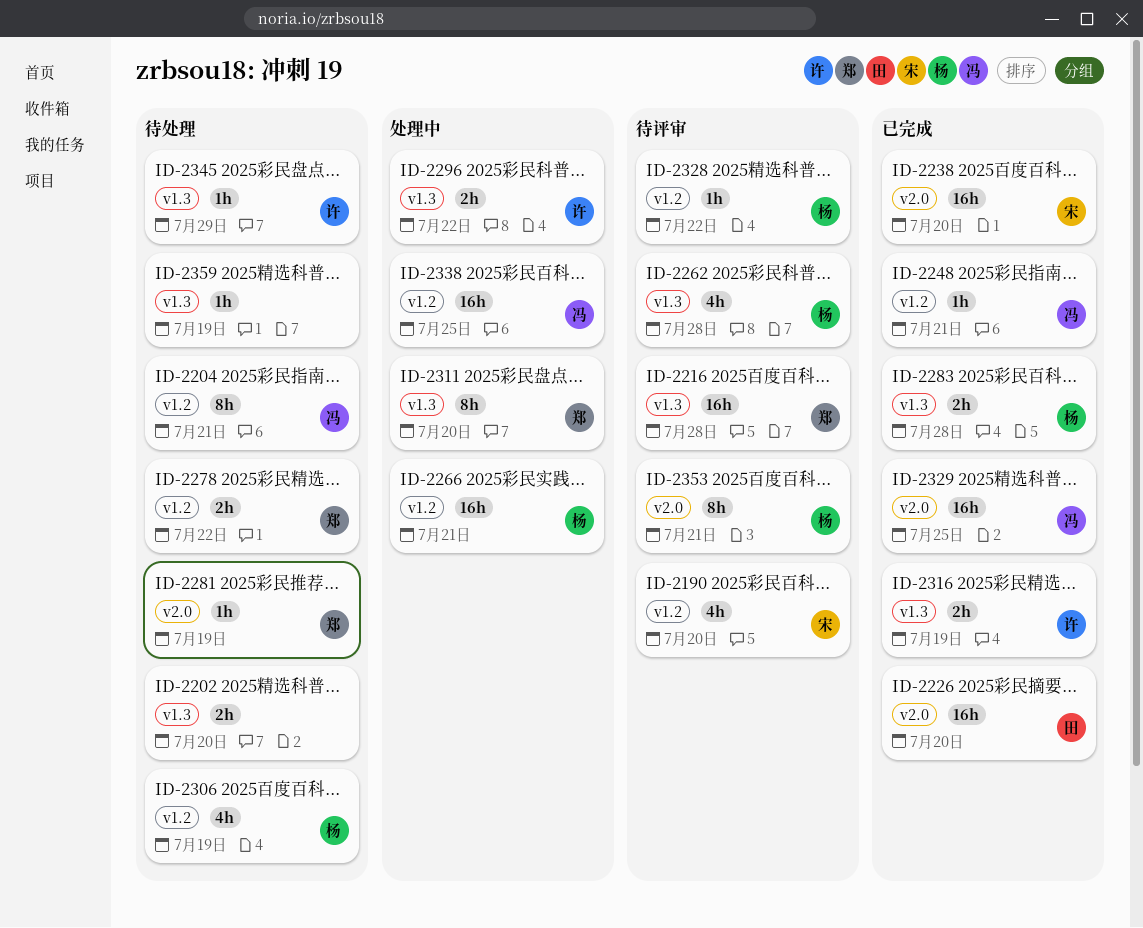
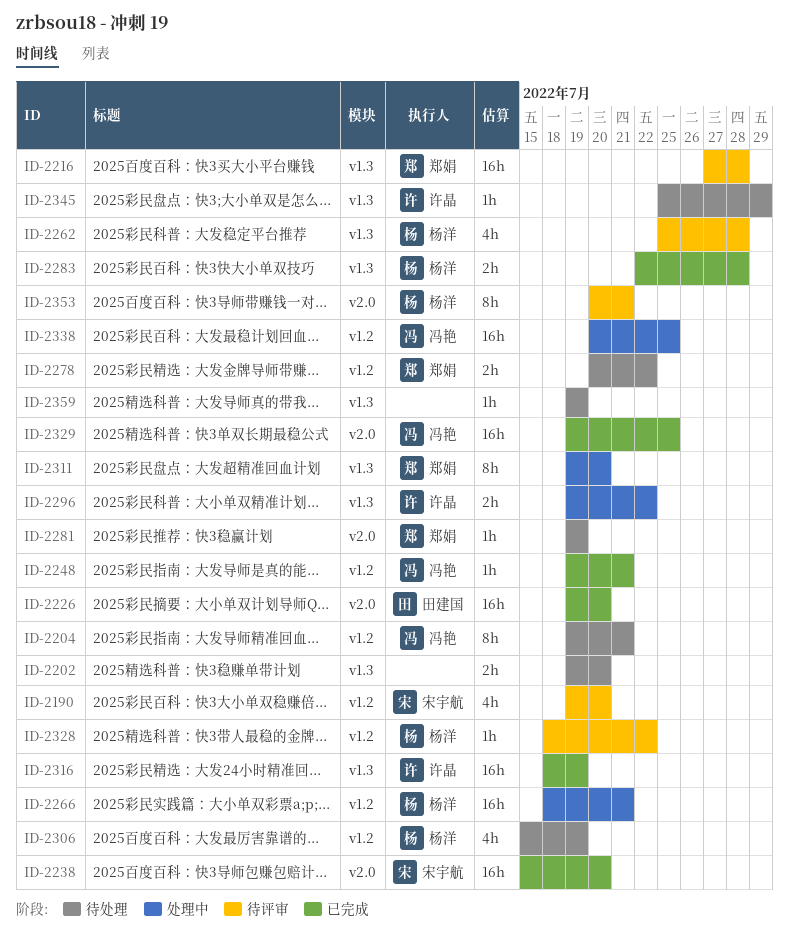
ID-2316, estimate: 2h -> 16h

